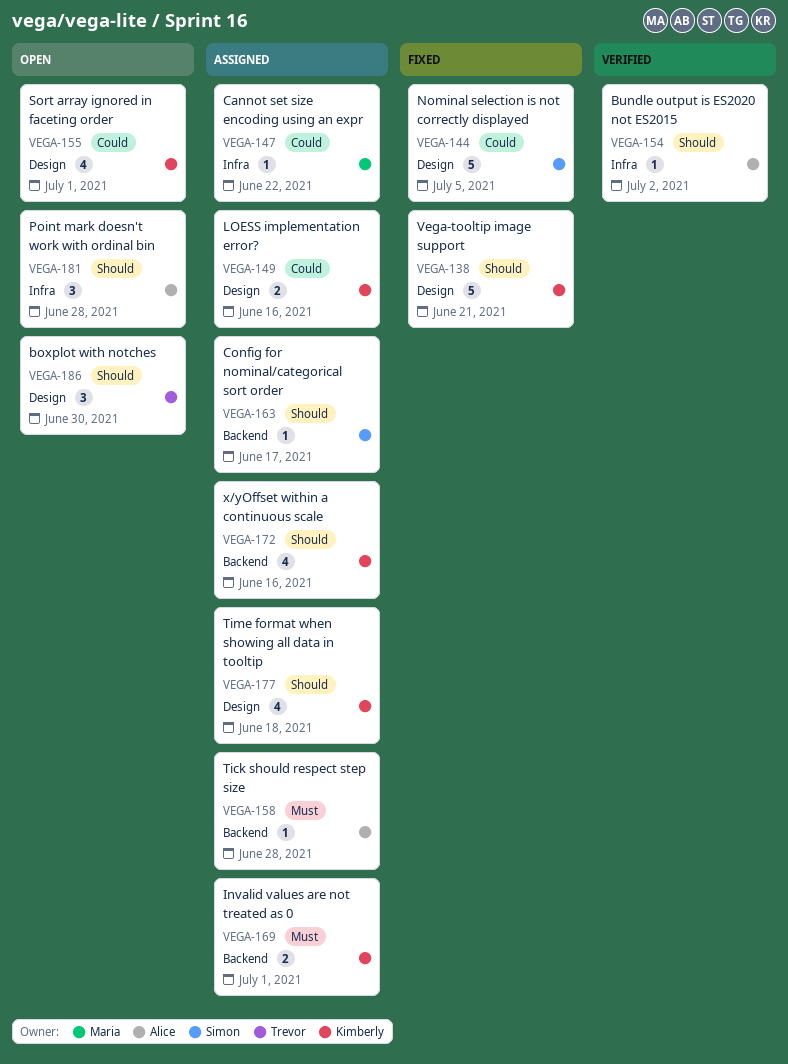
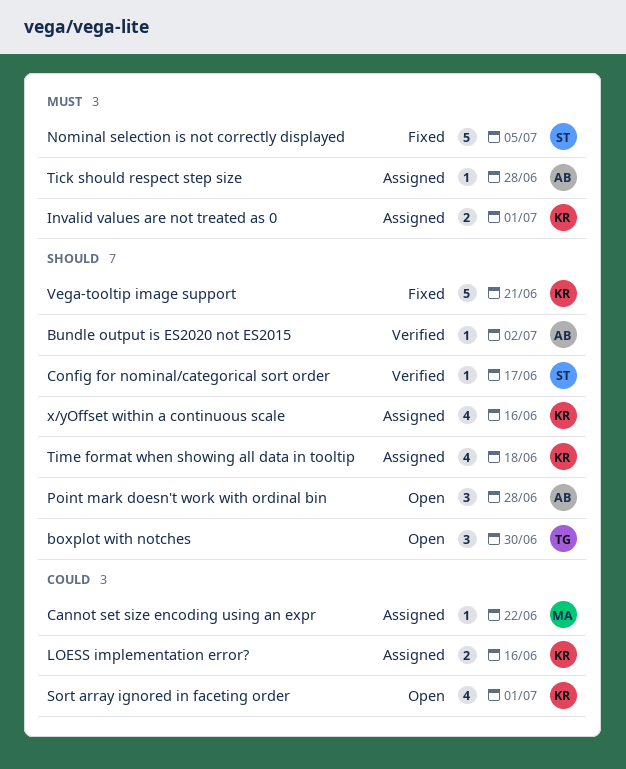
Config for nominal/categorical sort order, status: Assigned -> Verified
Nominal selection is not correctly displayed, priority: Could -> Must

